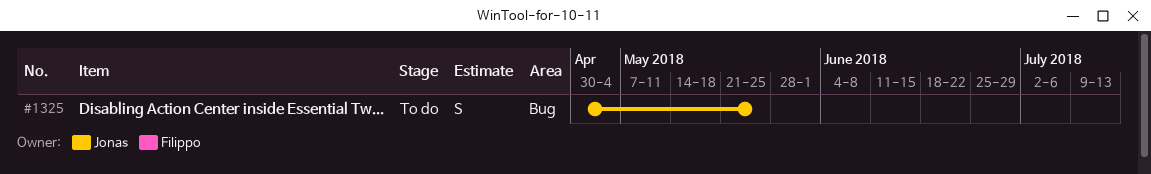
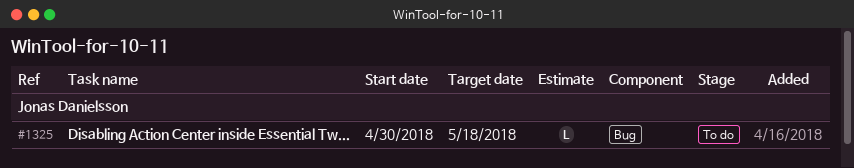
#1325, estimate: S -> L
#1325, due: May 25 -> May 18

